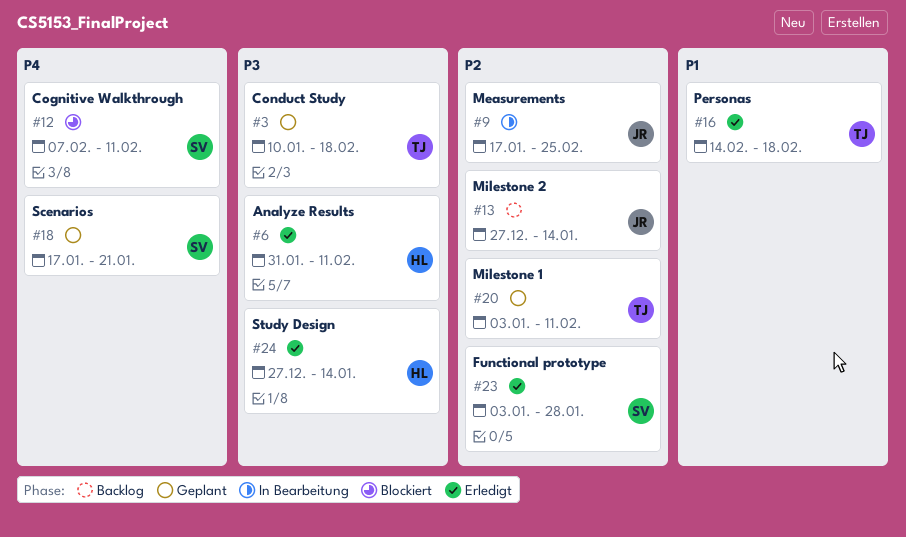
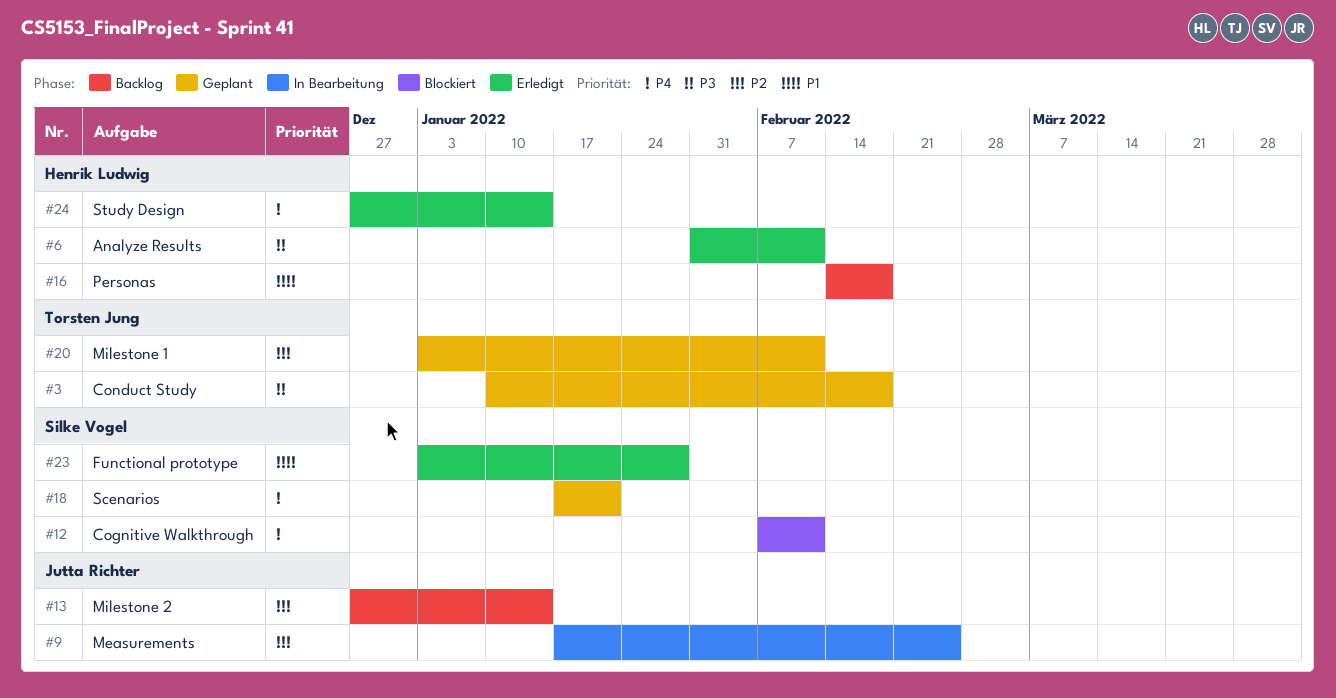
#16, status: Erledigt -> Backlog
#16, owner: Torsten Jung -> Henrik Ludwig
#23, priority: P2 -> P1
#24, priority: P3 -> P4

